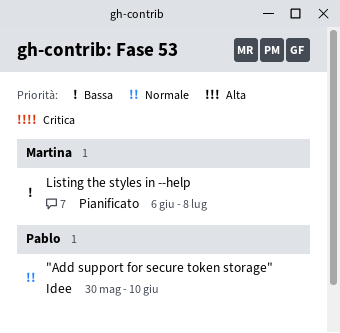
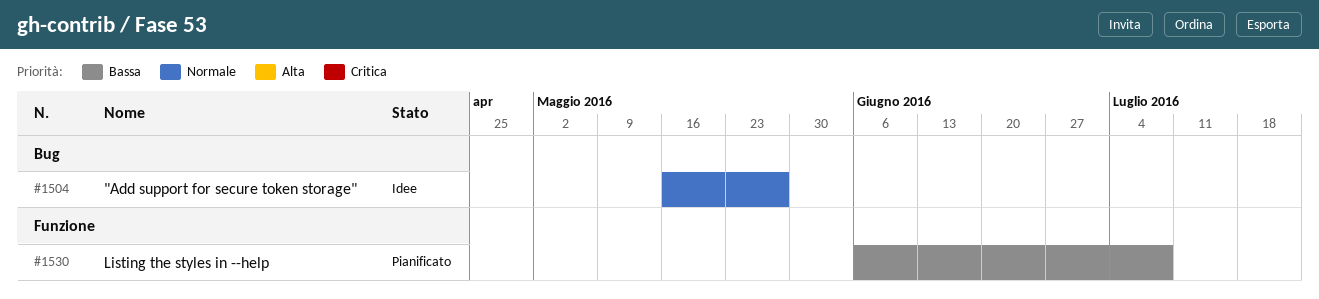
"Add support for secure token storage", start: May 30 -> May 16
"Add support for secure token storage", due: Jun 10 -> May 27

